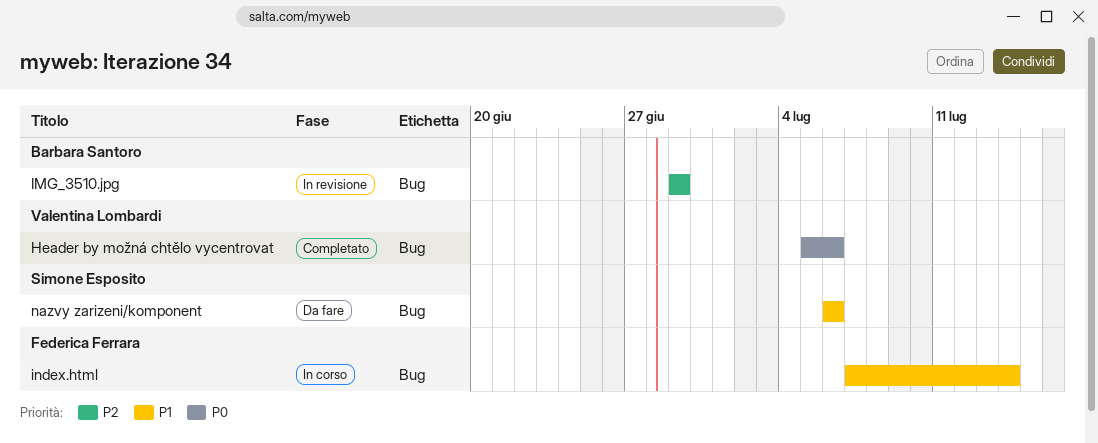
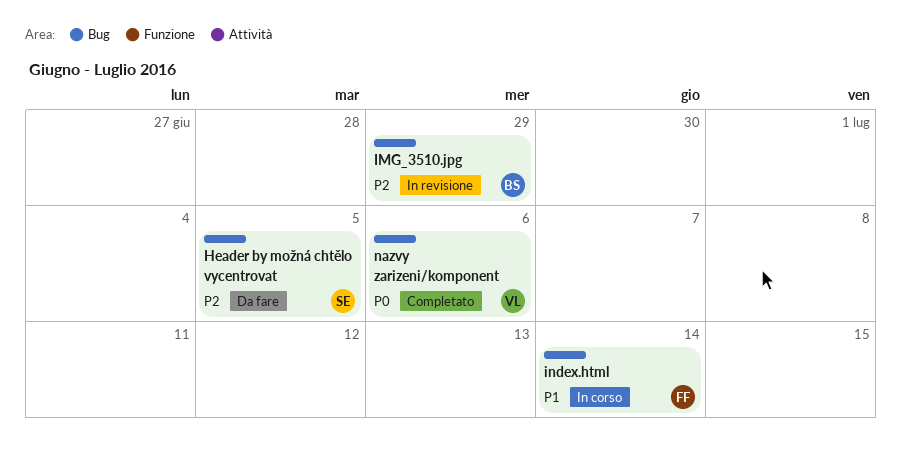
Header by možná chtělo vycentrovat, status: Completato -> Da fare
Header by možná chtělo vycentrovat, owner: Valentina Lombardi -> Simone Esposito
Header by možná chtělo vycentrovat, priority: P0 -> P2
Header by možná chtělo vycentrovat, due: Jul 6 -> Jul 5
nazvy zarizeni/komponent, status: Da fare -> Completato
nazvy zarizeni/komponent, owner: Simone Esposito -> Valentina Lombardi
nazvy zarizeni/komponent, priority: P1 -> P0

